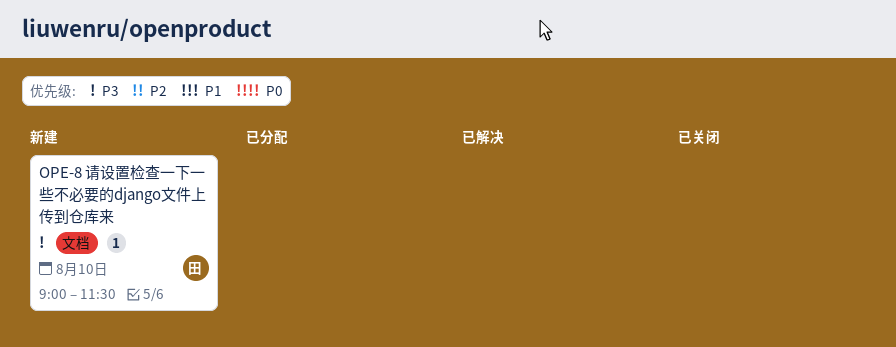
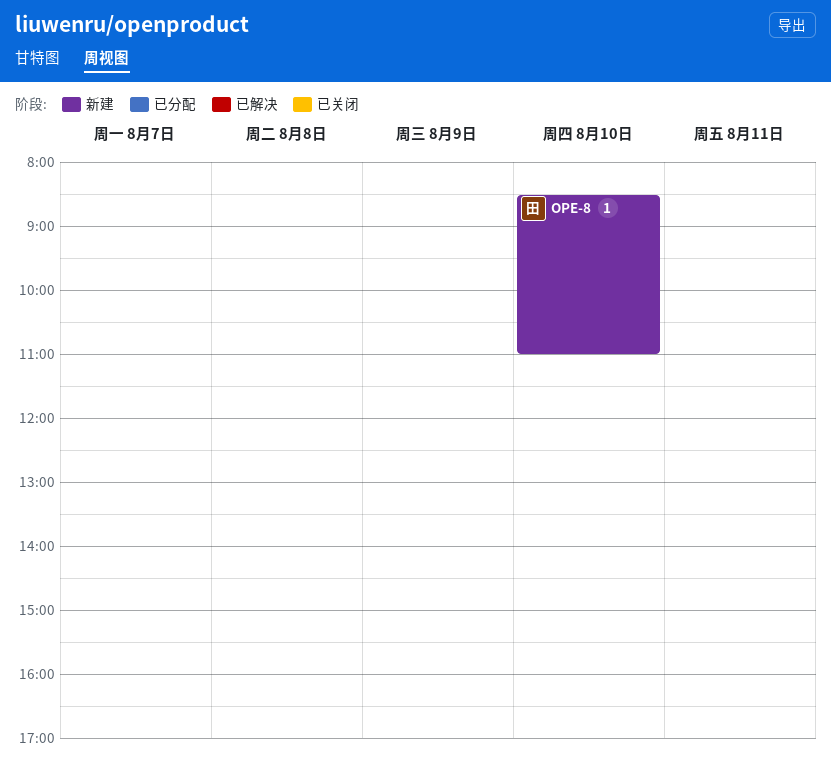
OPE-8, begins: 09:00 -> 08:30
OPE-8, ends: 11:30 -> 11:00

